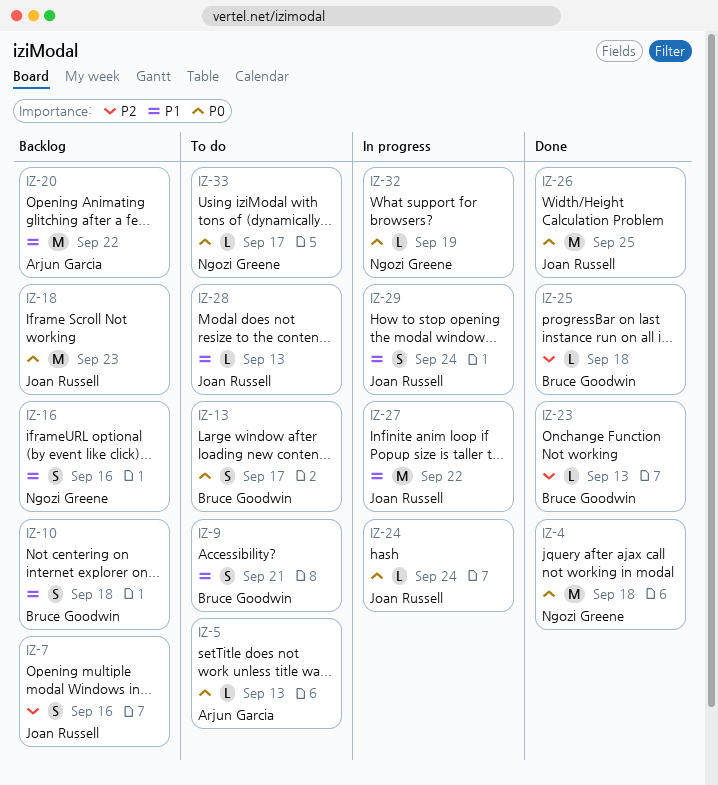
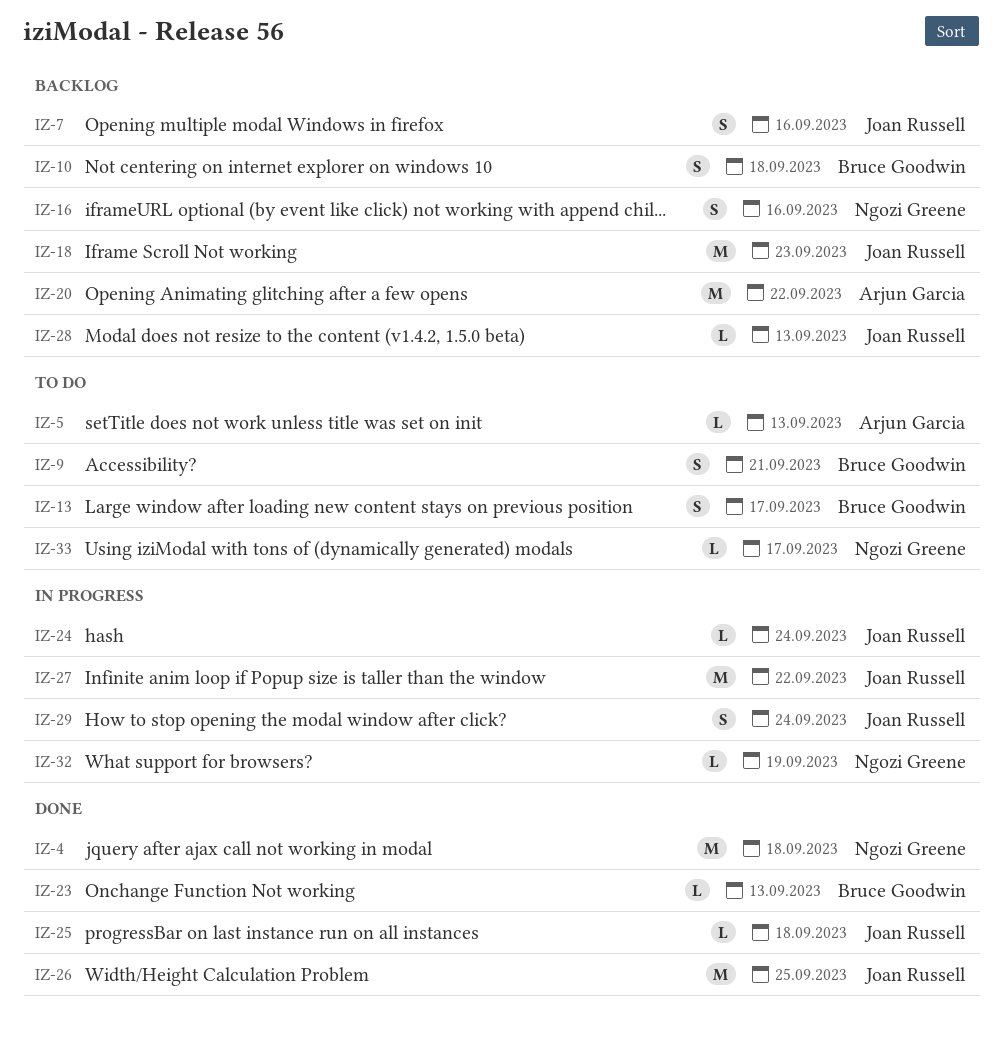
IZ-25, owner: Bruce Goodwin -> Joan Russell
IZ-28, status: To do -> Backlog

